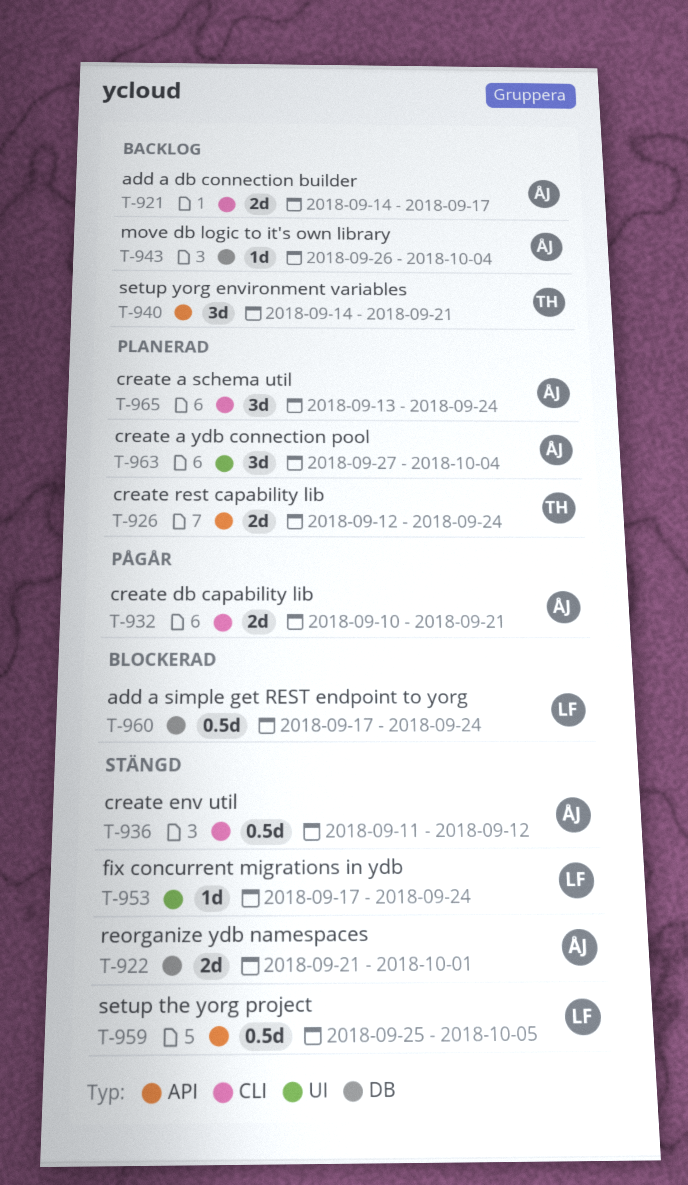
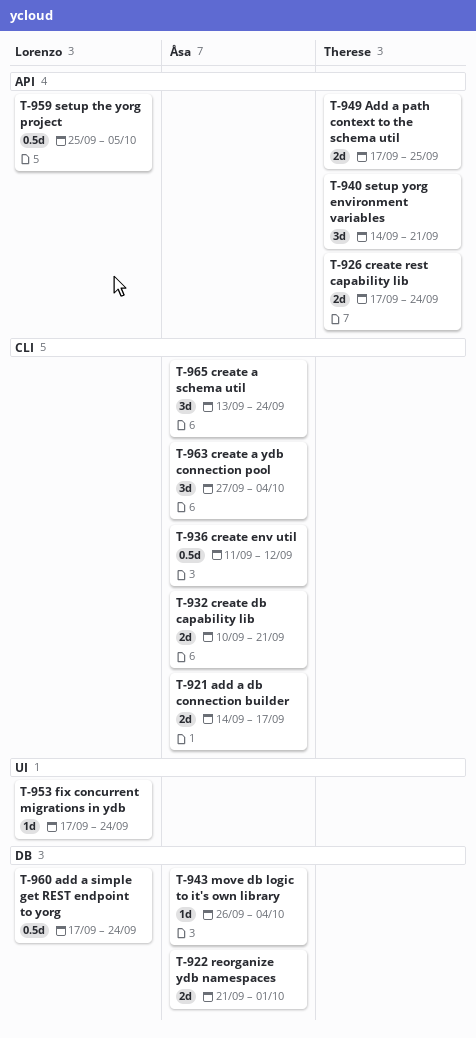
T-926, start: Sep 12 -> Sep 17
T-949: none -> present
T-963, label: UI -> CLI

